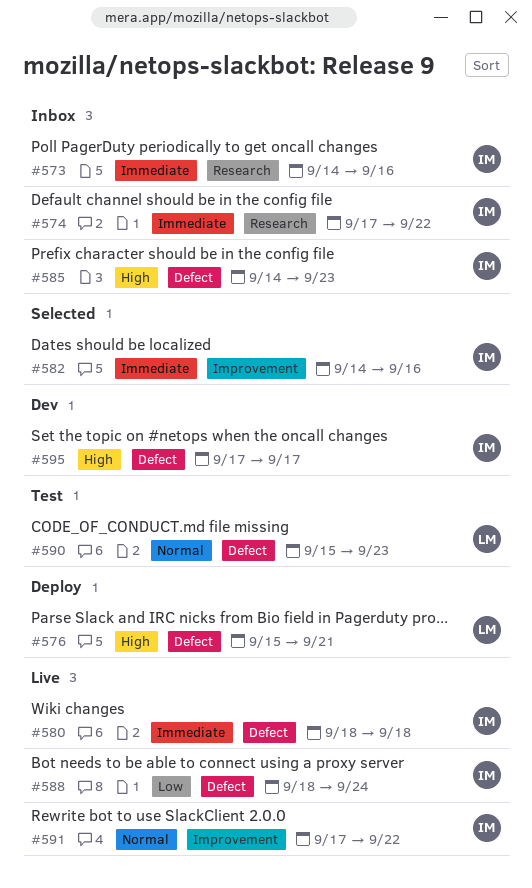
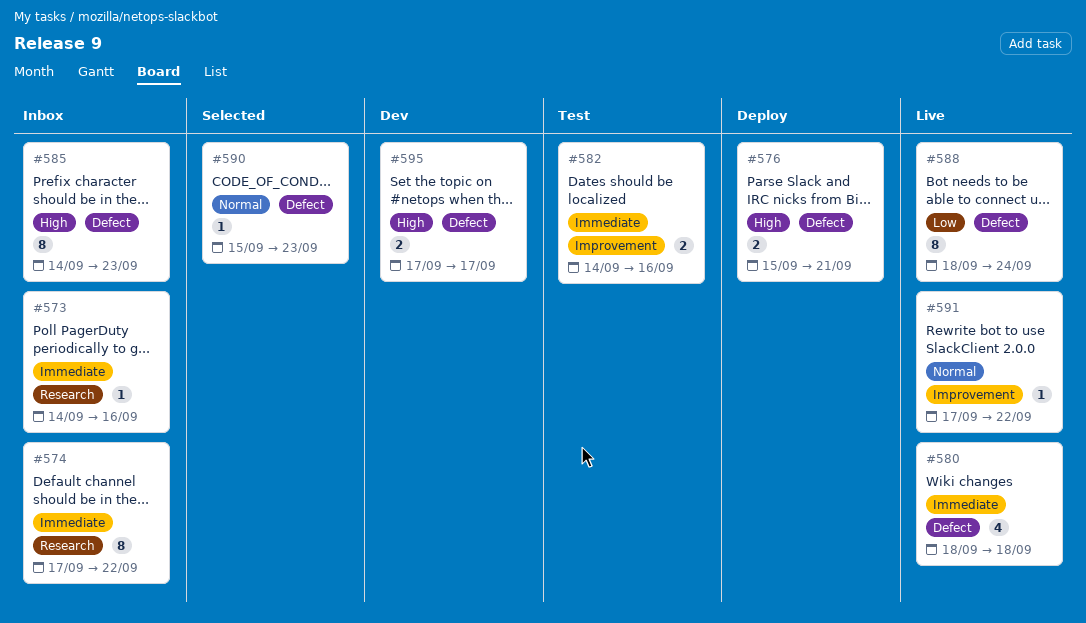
#582, status: Selected -> Test
#590, status: Test -> Selected

